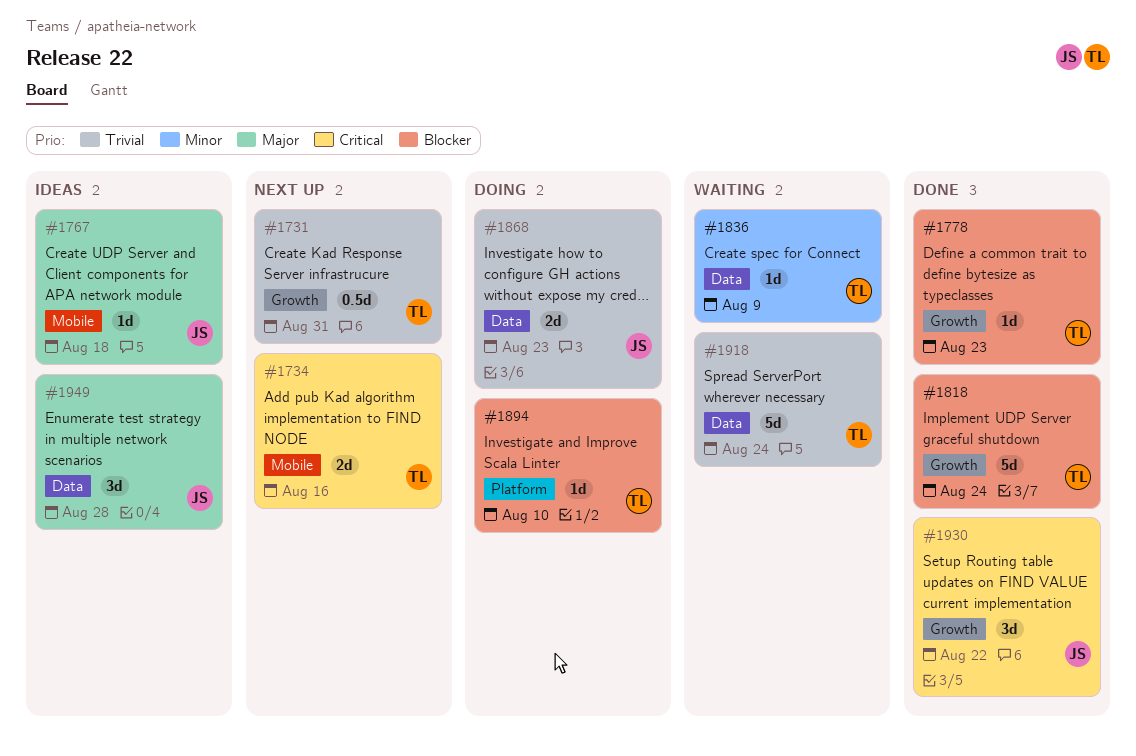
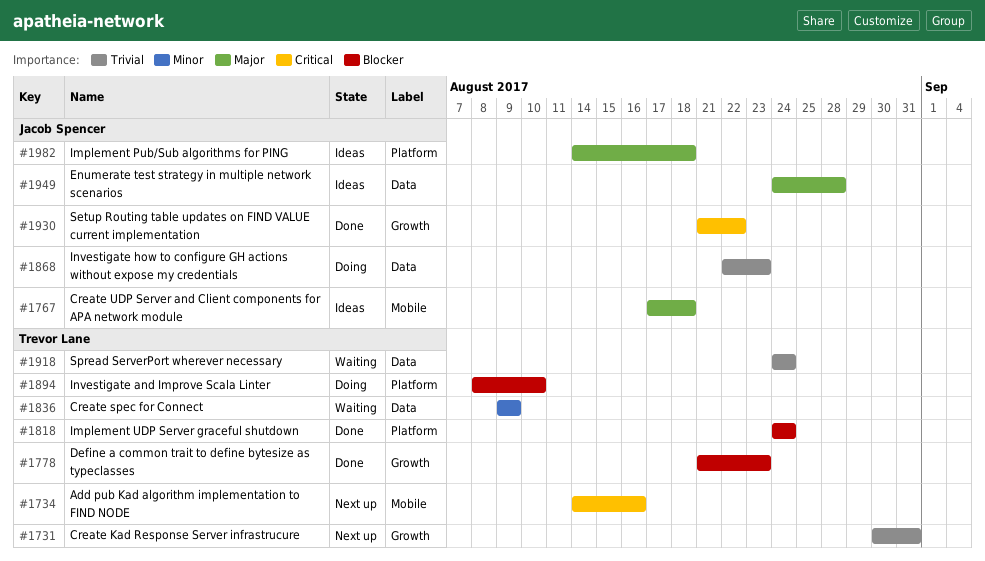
#1818, label: Growth -> Platform
#1982: none -> present

